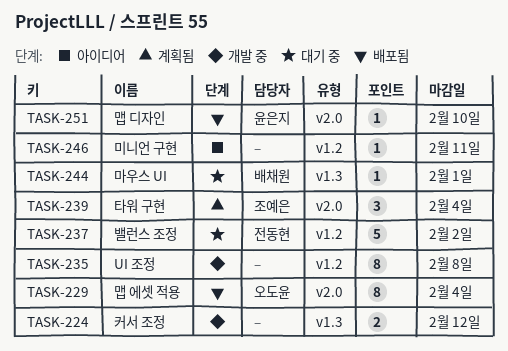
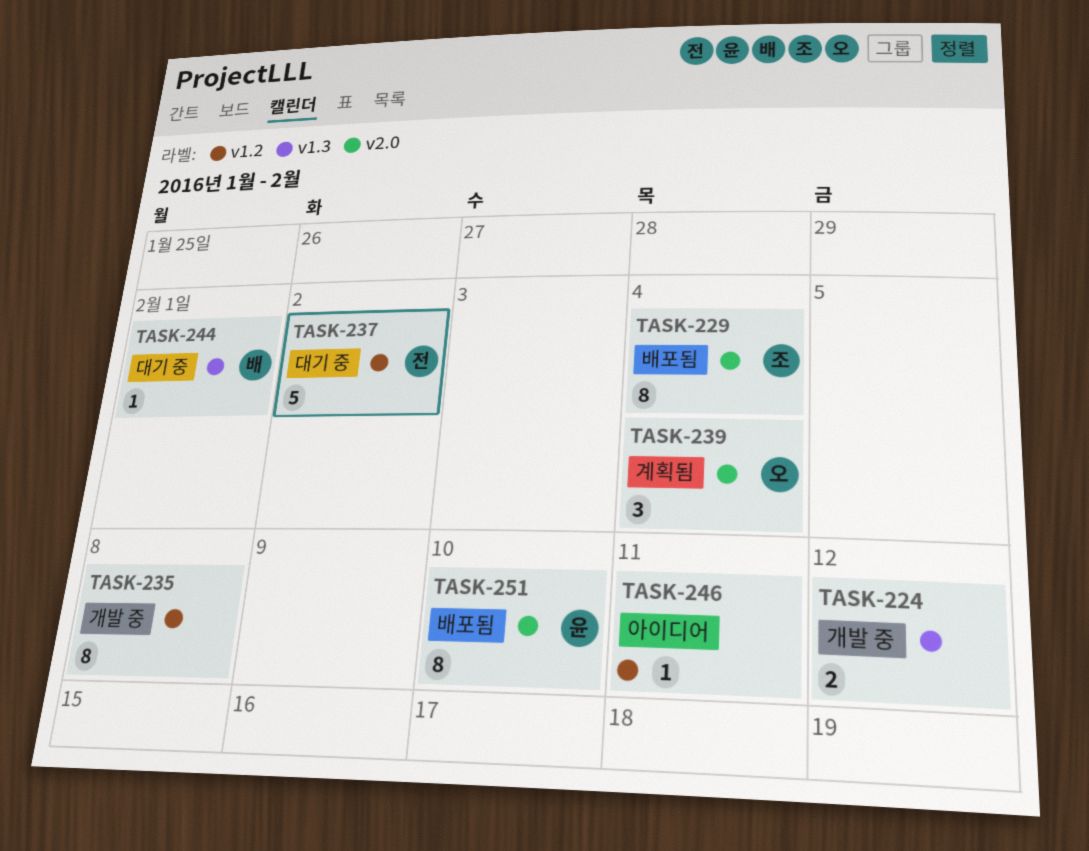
TASK-229, owner: 오도윤 -> 조예은
TASK-239, owner: 조예은 -> 오도윤
TASK-251, estimate: 1 -> 8

